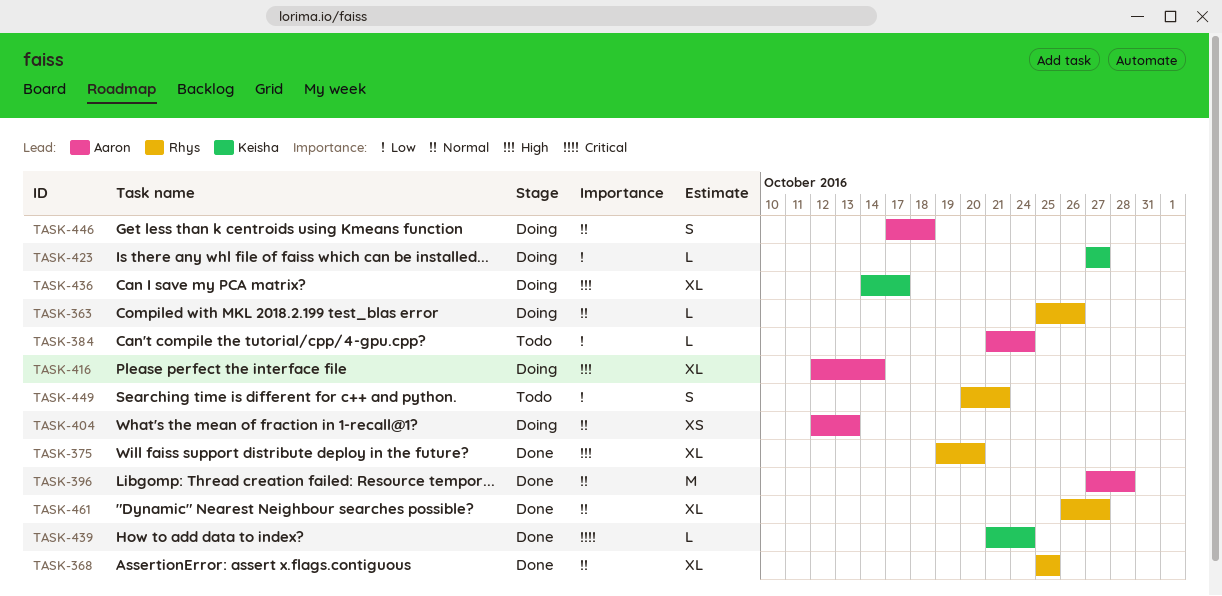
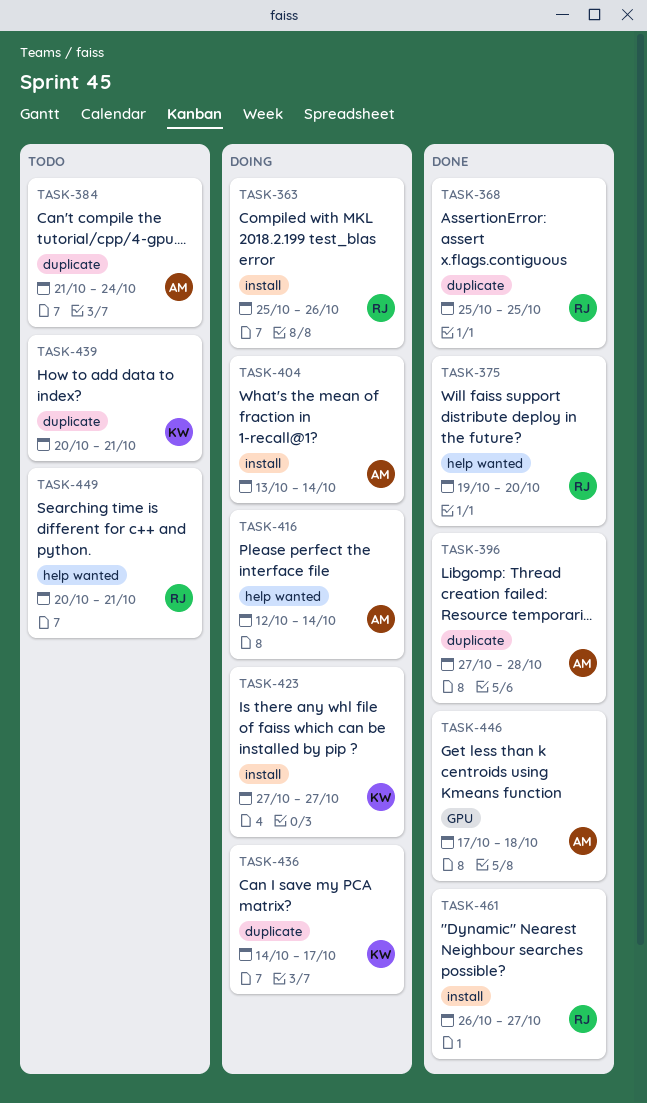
TASK-404, start: Oct 12 -> Oct 13
TASK-404, due: Oct 13 -> Oct 14
TASK-439, status: Done -> Todo
TASK-439, start: Oct 21 -> Oct 20
TASK-439, due: Oct 24 -> Oct 21
TASK-446, status: Doing -> Done

